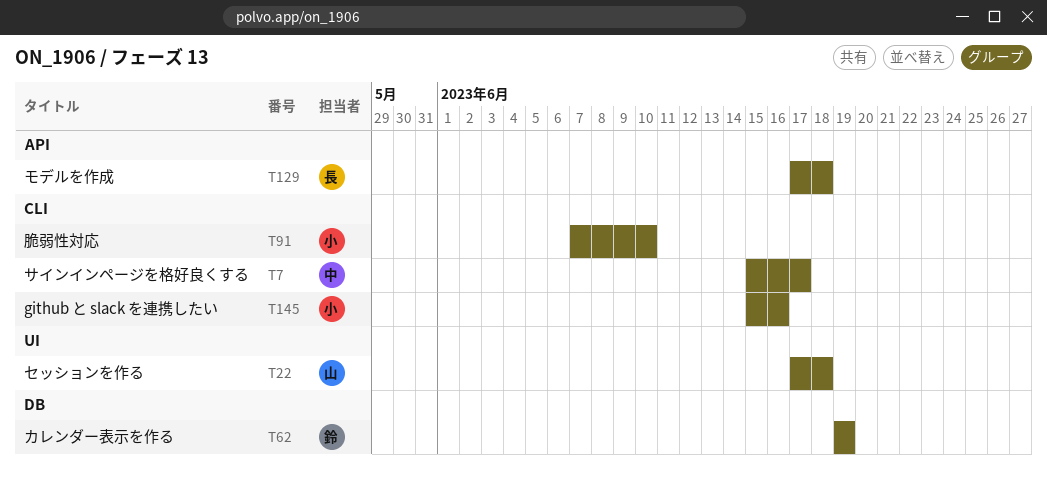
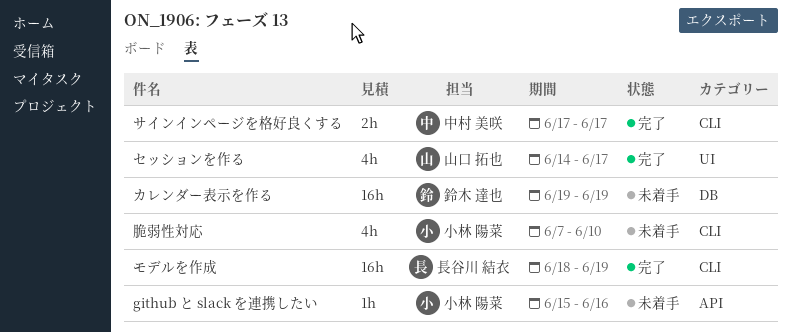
github と slack を連携したい, label: CLI -> API
サインインページを格好良くする, start: Jun 15 -> Jun 17
セッションを作る, start: Jun 17 -> Jun 14
セッションを作る, due: Jun 18 -> Jun 17
モデルを作成, label: API -> CLI
モデルを作成, start: Jun 17 -> Jun 18
モデルを作成, due: Jun 18 -> Jun 19

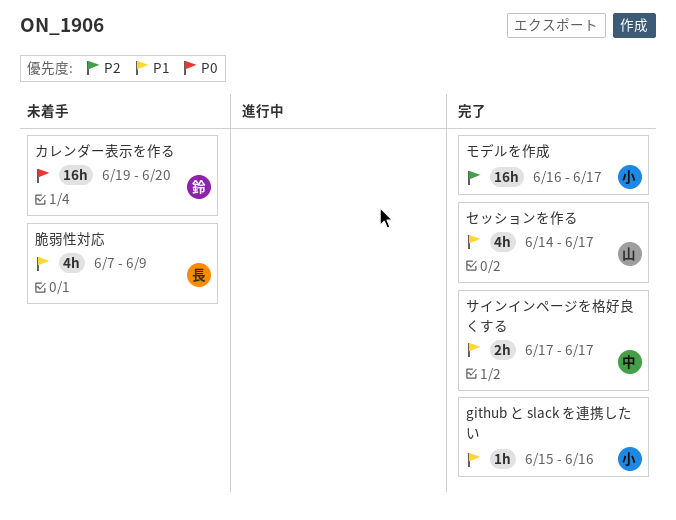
github と slack を連携したい, status: 未着手 -> 完了
カレンダー表示を作る, due: Jun 19 -> Jun 20
モデルを作成, owner: 長谷川 結衣 -> 小林 陽菜
モデルを作成, start: Jun 18 -> Jun 16
モデルを作成, due: Jun 19 -> Jun 17
脆弱性対応, owner: 小林 陽菜 -> 長谷川 結衣
脆弱性対応, due: Jun 10 -> Jun 9

